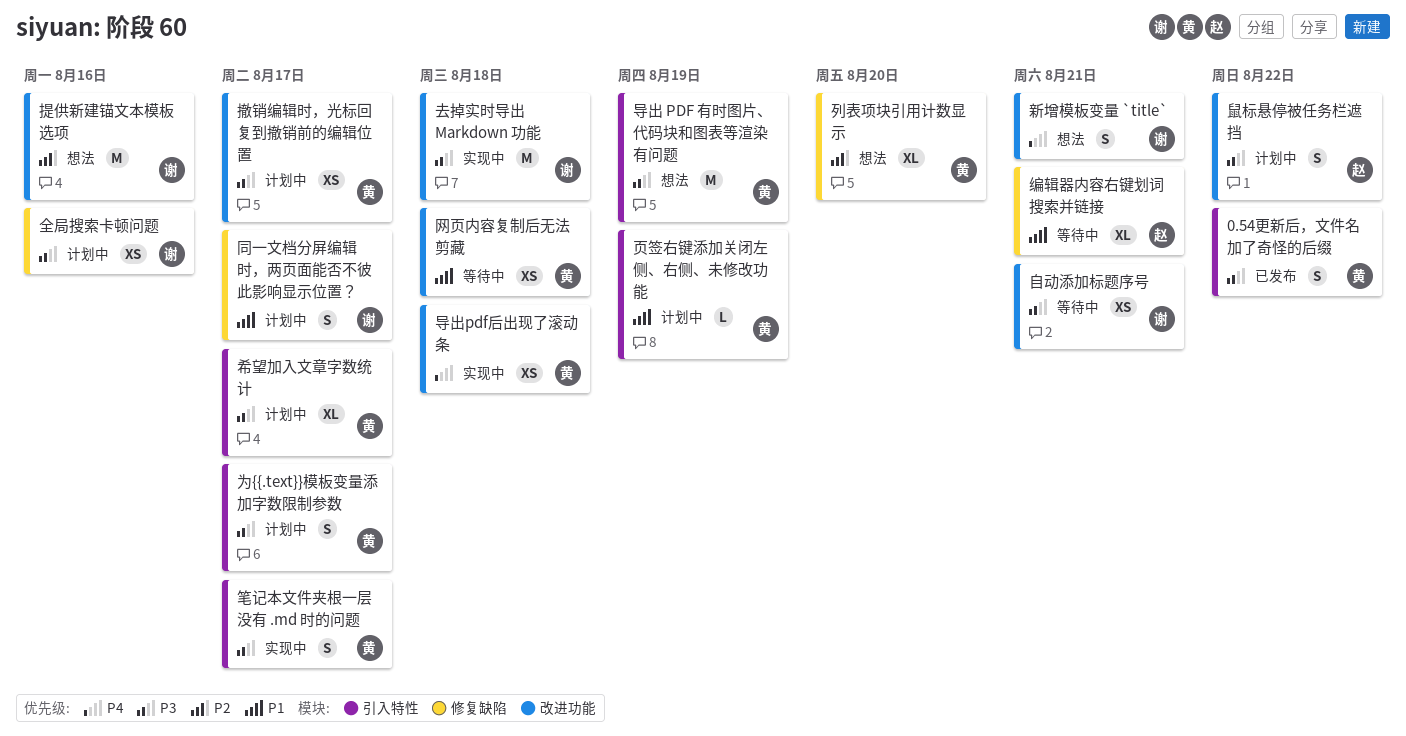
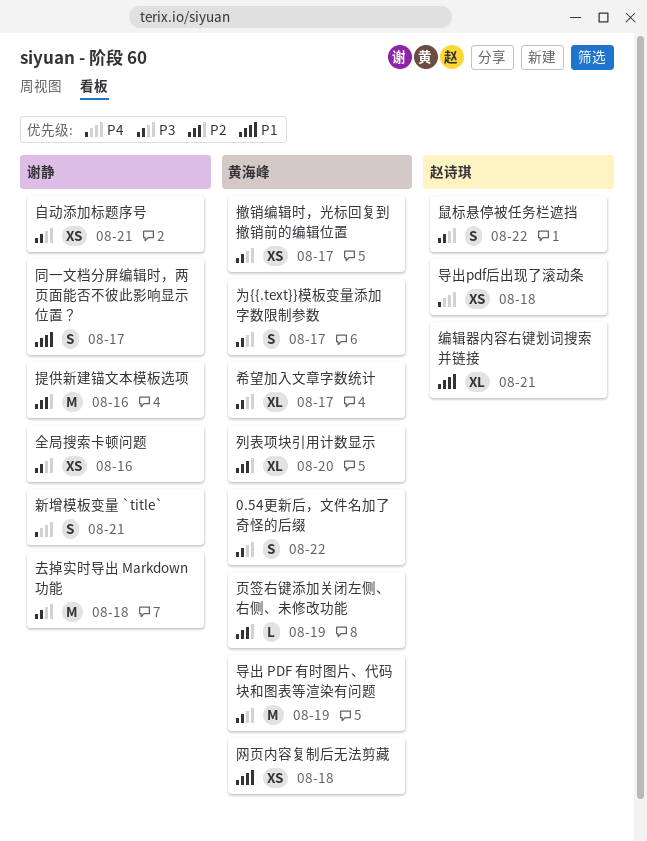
导出pdf后出现了滚动条, owner: 黄海峰 -> 赵诗琪
笔记本文件夹根一层没有 .md 时的问题: present -> none
页签右键添加关闭左侧、右侧、未修改功能, priority: P1 -> P2

